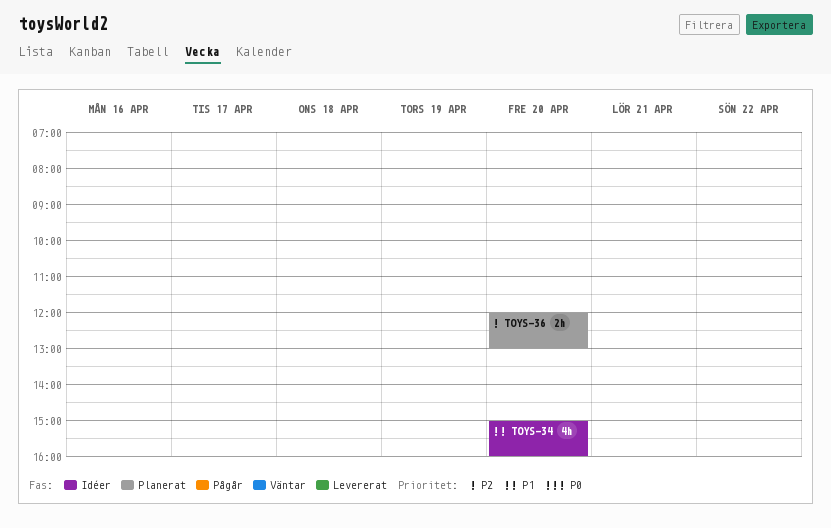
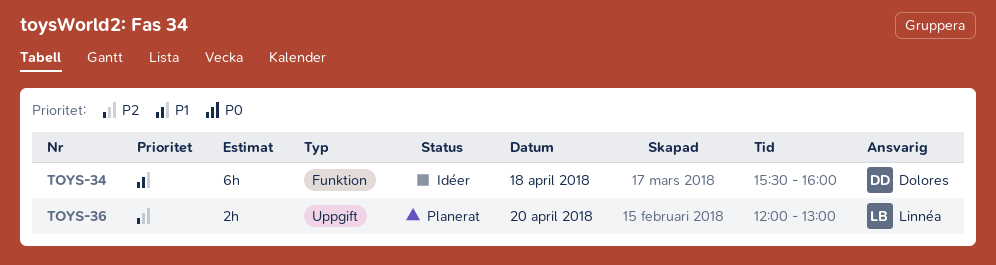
TOYS-34, estimate: 4h -> 6h
TOYS-34, day: Apr 20 -> Apr 18
TOYS-34, begins: 15:00 -> 15:30

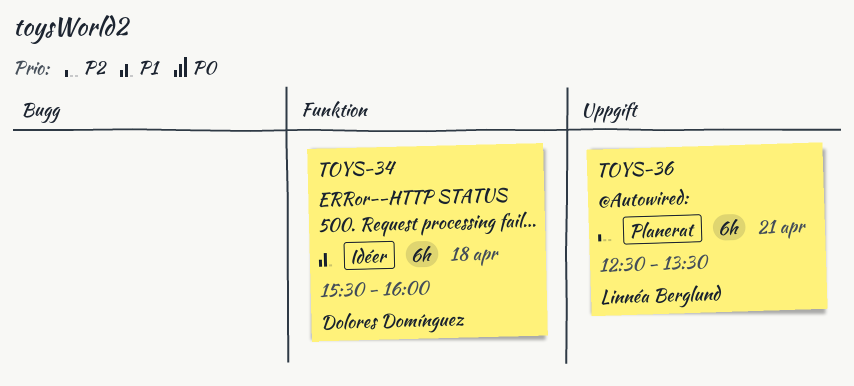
TOYS-36, estimate: 2h -> 6h
TOYS-36, day: Apr 20 -> Apr 21
TOYS-36, begins: 12:00 -> 12:30
TOYS-36, ends: 13:00 -> 13:30

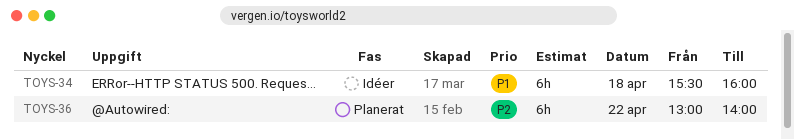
TOYS-36, day: Apr 21 -> Apr 22
TOYS-36, begins: 12:30 -> 13:00
TOYS-36, ends: 13:30 -> 14:00

